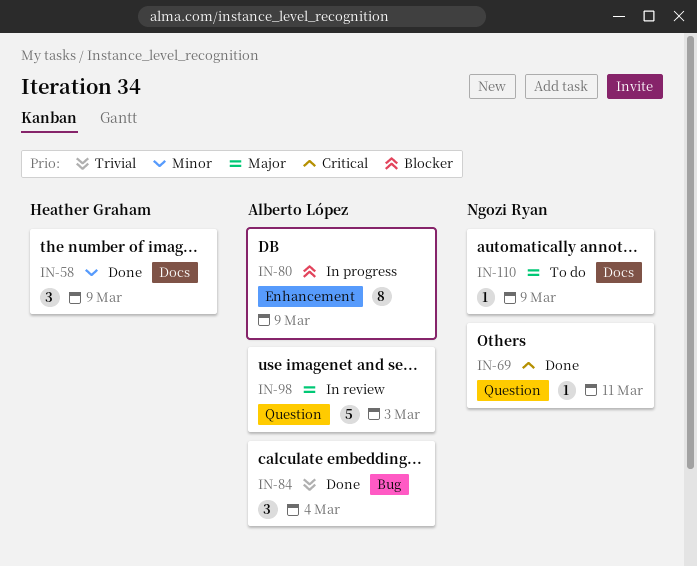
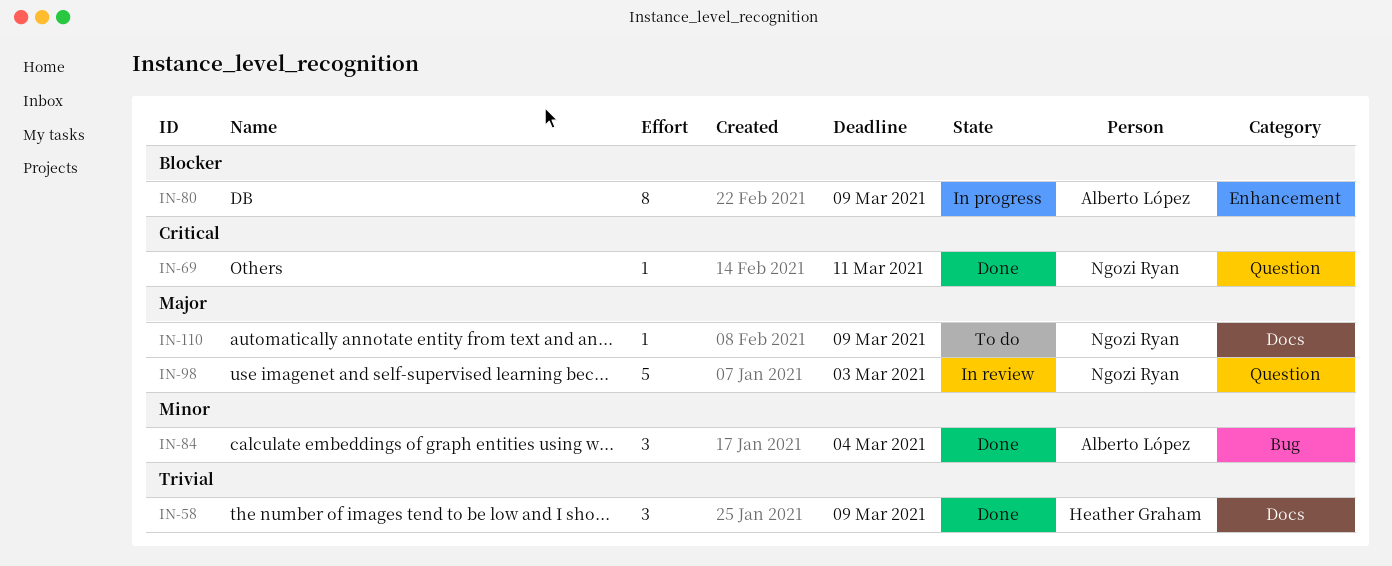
IN-58, priority: Minor -> Trivial
IN-84, priority: Trivial -> Minor
IN-98, owner: Alberto López -> Ngozi Ryan

